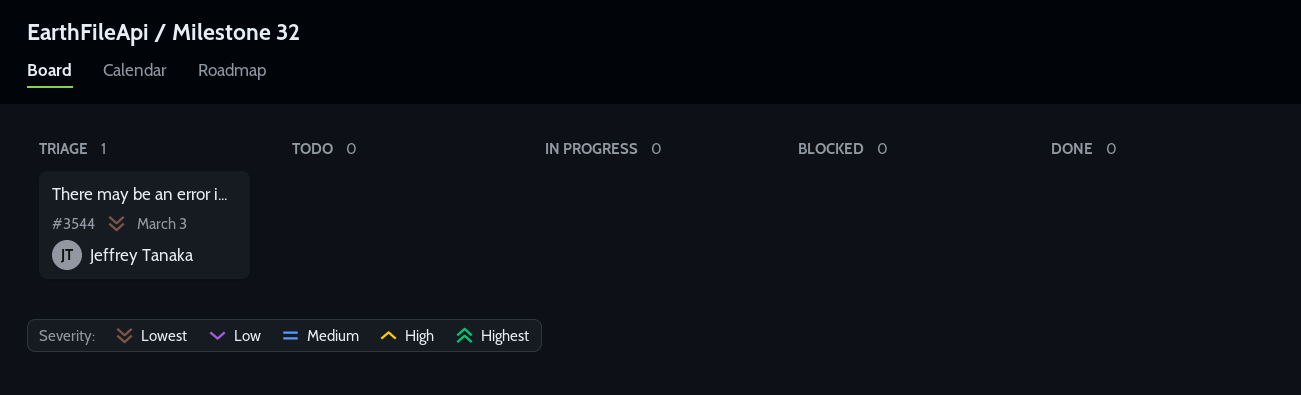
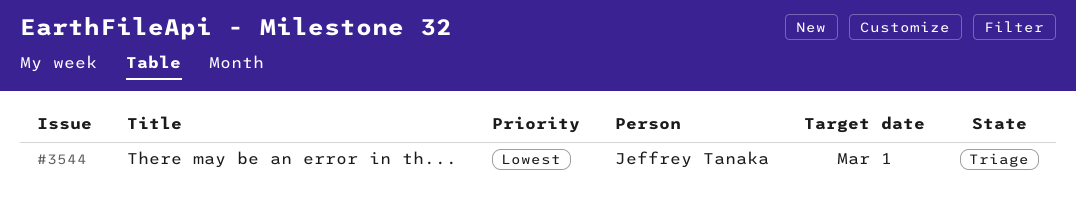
#3544, due: Mar 3 -> Mar 1

